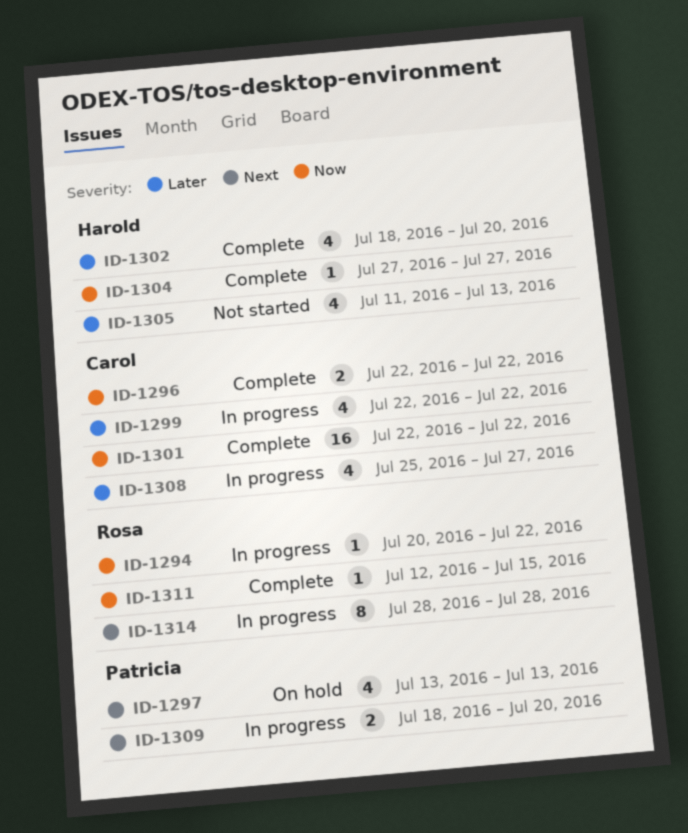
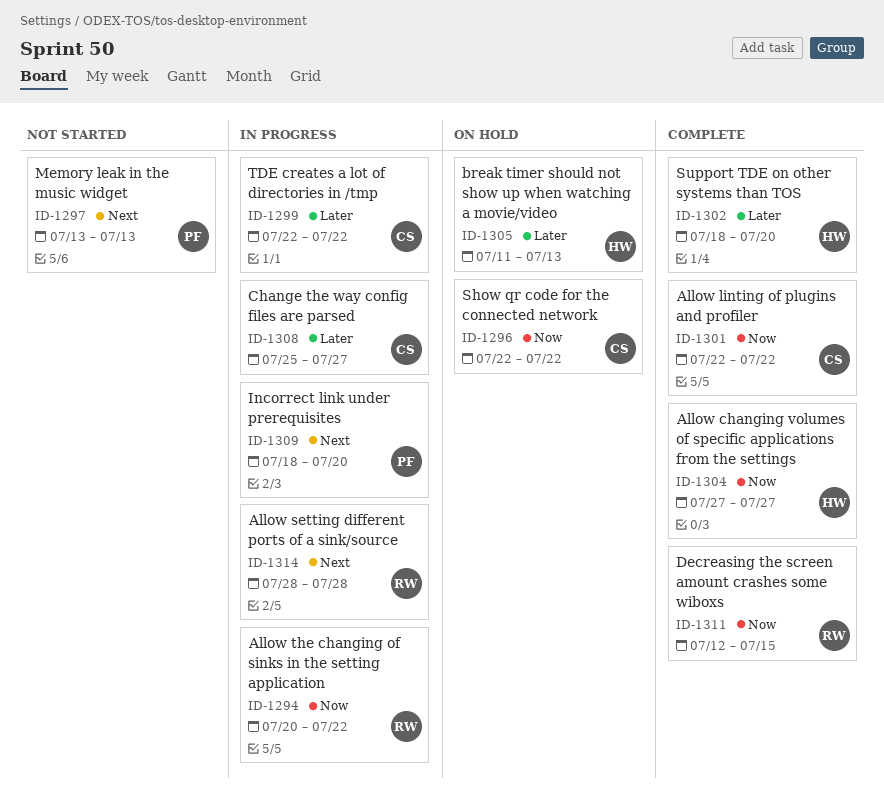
ID-1296, status: Complete -> On hold
ID-1297, status: On hold -> Not started
ID-1305, status: Not started -> On hold

